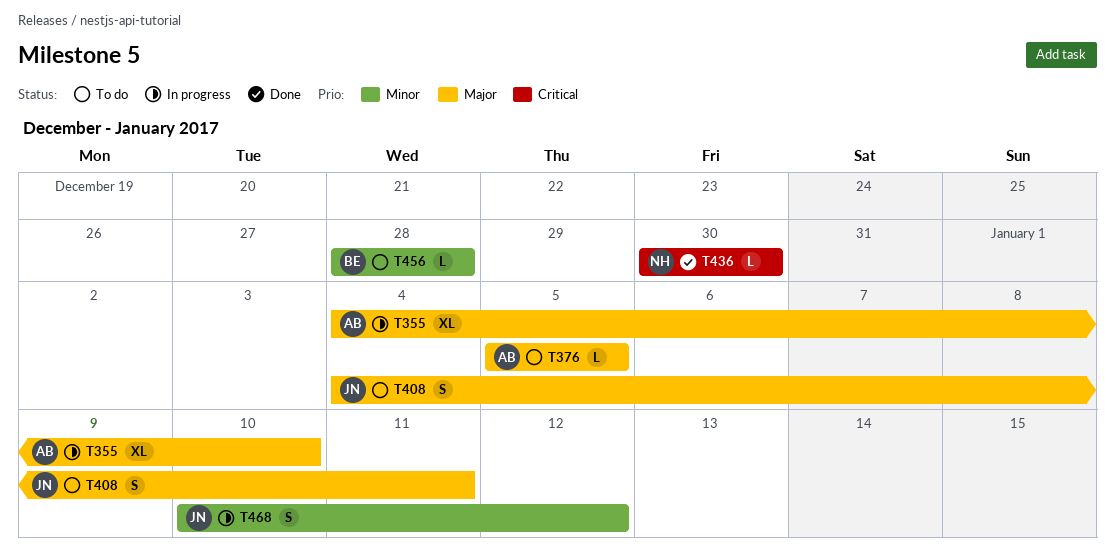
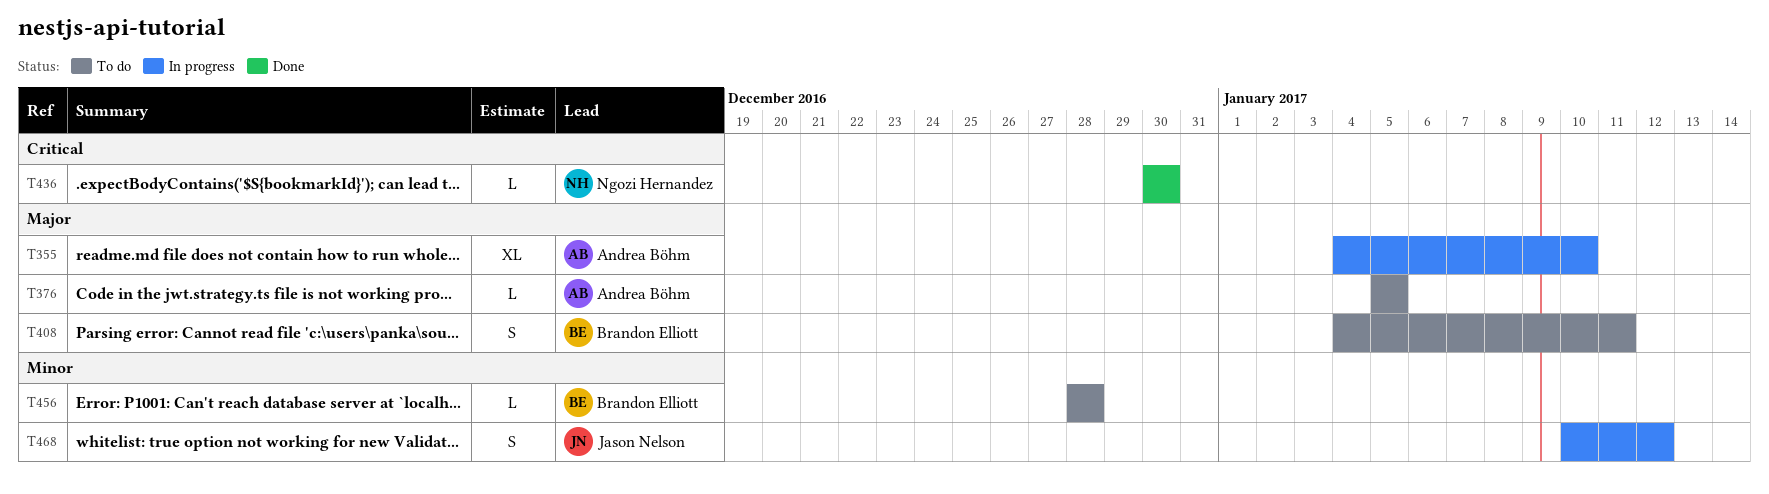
T408, owner: Jason Nelson -> Brandon Elliott

